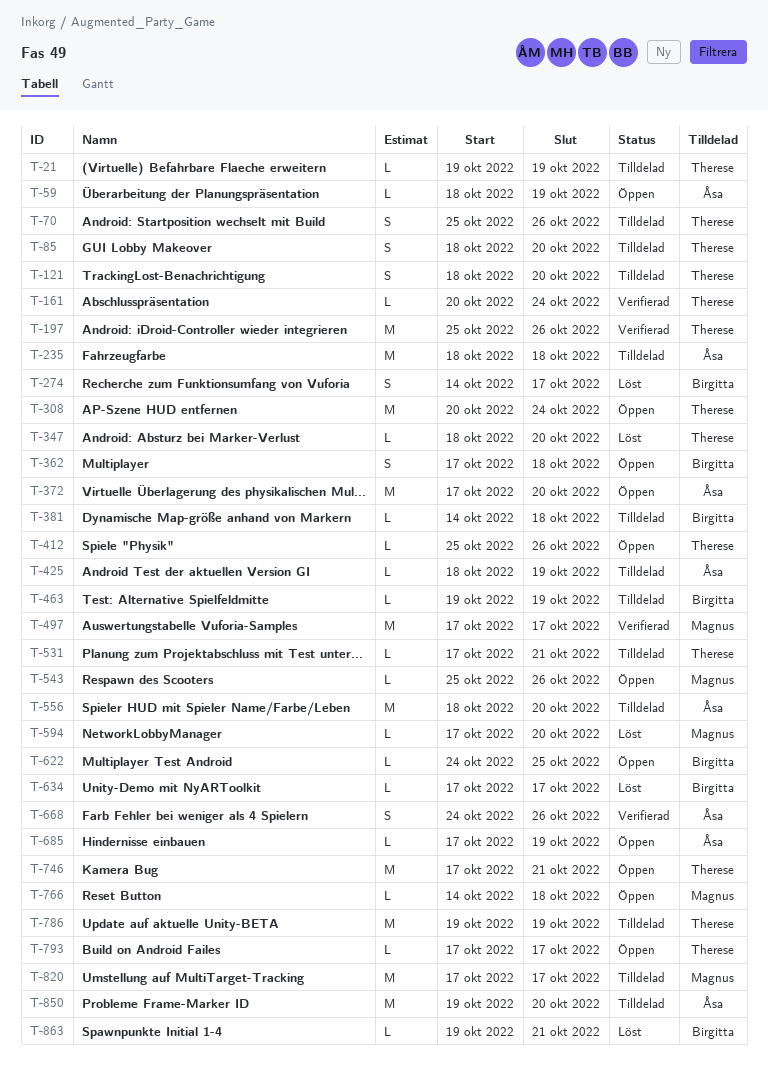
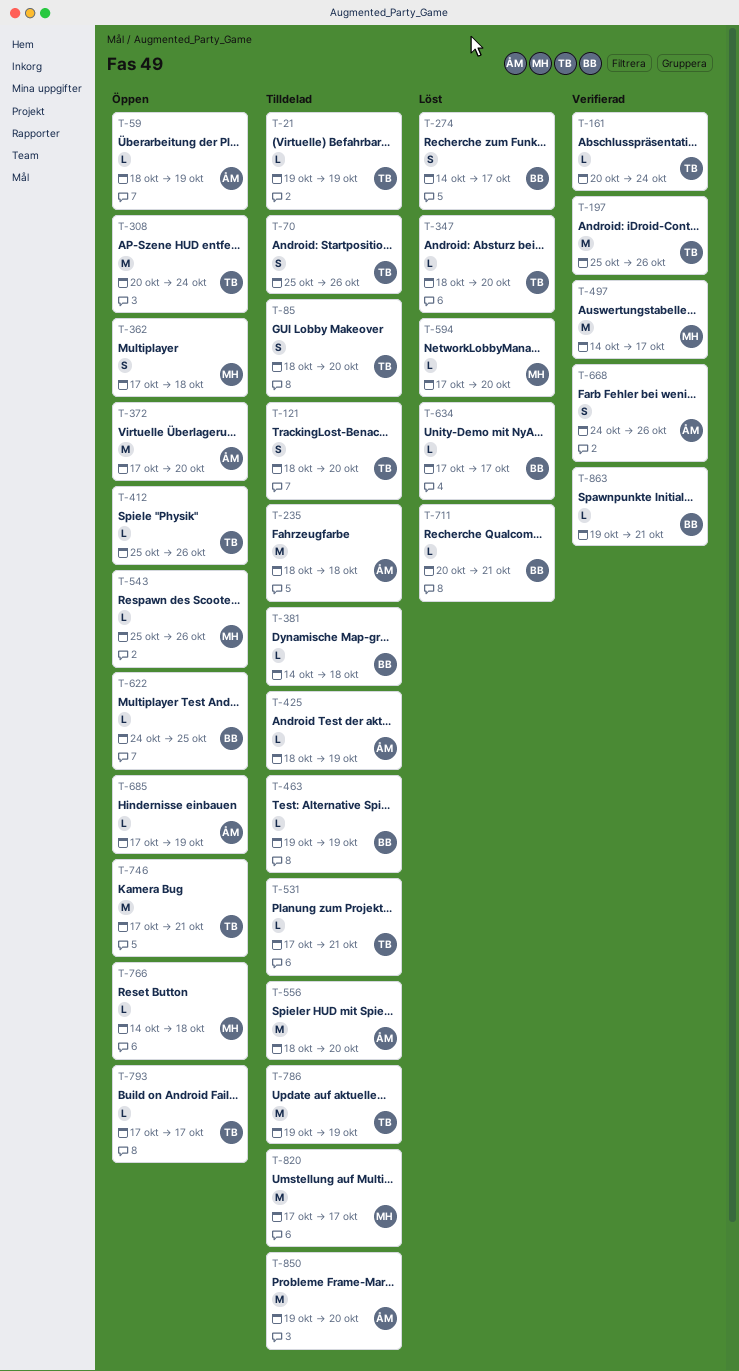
T-362, owner: Birgitta -> Magnus
T-497, start: Oct 17 -> Oct 14
T-711: none -> present
T-863, status: Löst -> Verifierad

